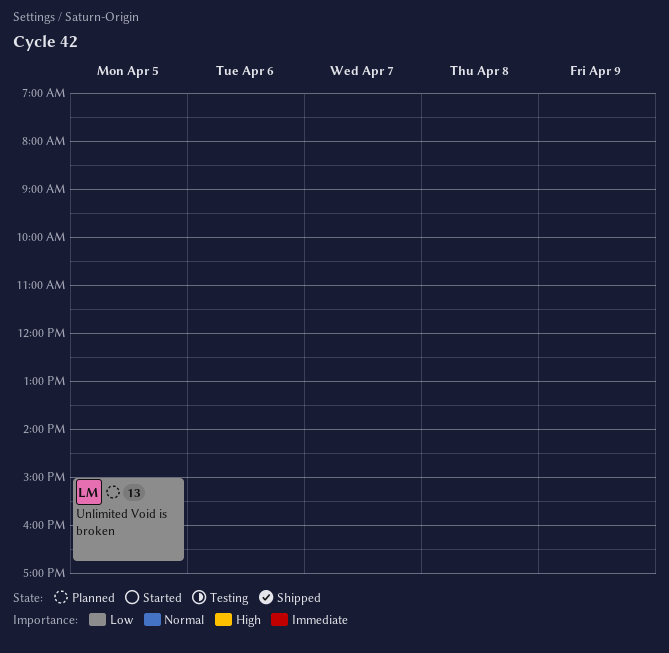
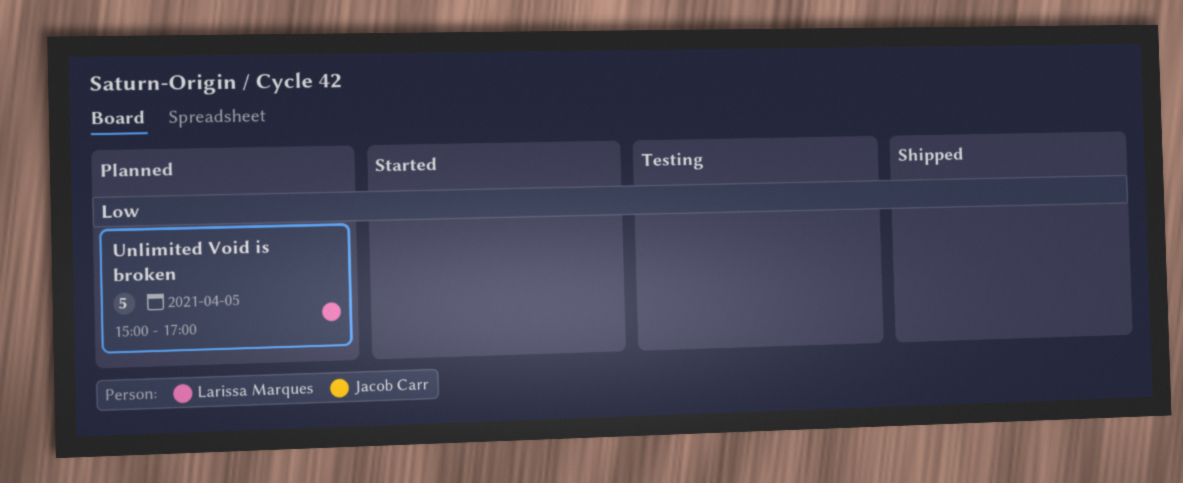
Unlimited Void is broken, estimate: 13 -> 5
Unlimited Void is broken, ends: 16:45 -> 17:00

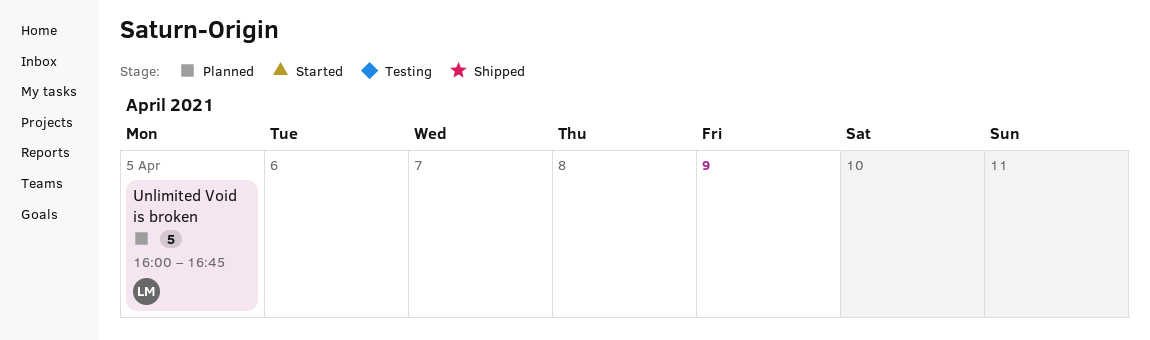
Unlimited Void is broken, begins: 15:00 -> 16:00
Unlimited Void is broken, ends: 17:00 -> 16:45

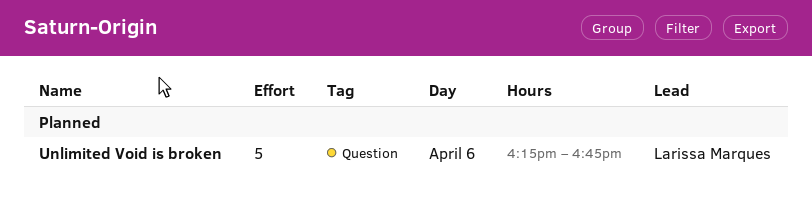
Unlimited Void is broken, day: Apr 5 -> Apr 6
Unlimited Void is broken, begins: 16:00 -> 16:15

